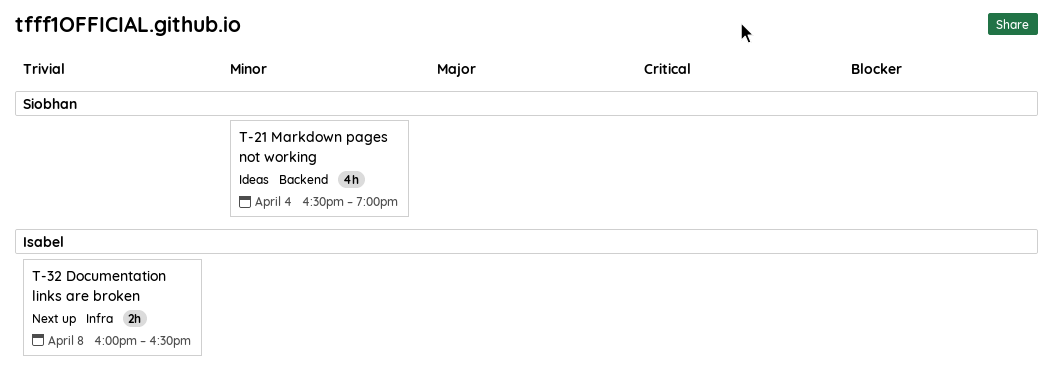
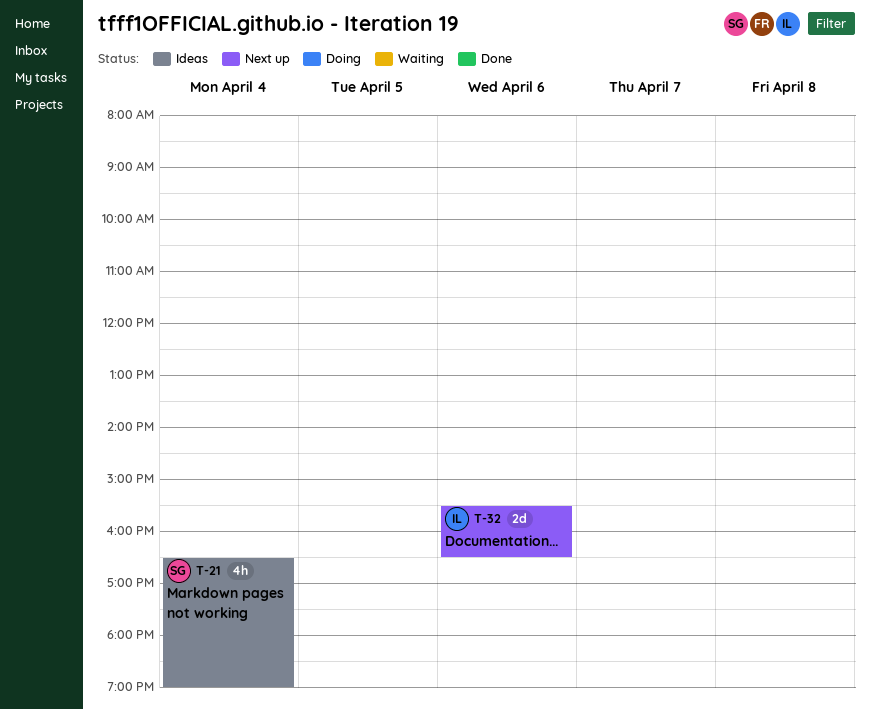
T-32, estimate: 2h -> 2d
T-32, day: Apr 8 -> Apr 6
T-32, begins: 16:00 -> 15:30

